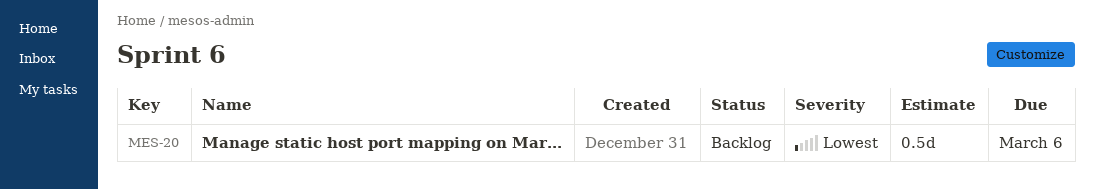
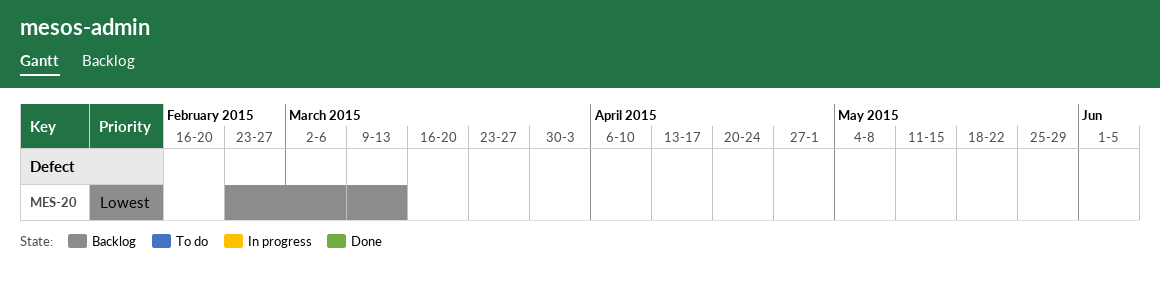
MES-20, due: Mar 6 -> Mar 13

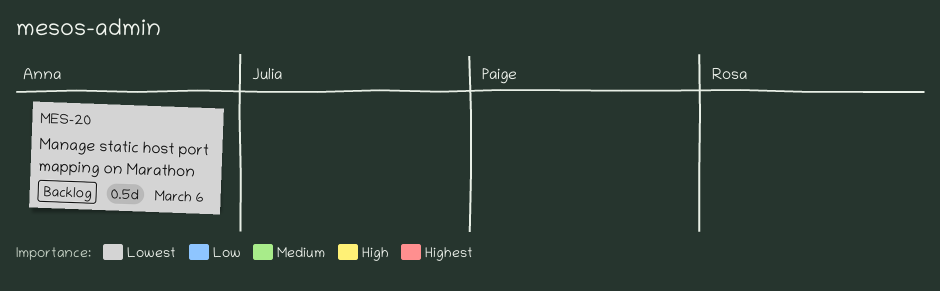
MES-20, due: Mar 13 -> Mar 6

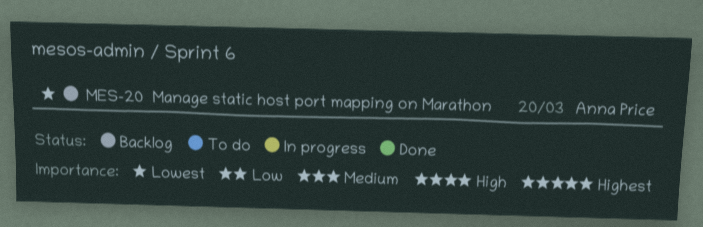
MES-20, due: Mar 6 -> Mar 20

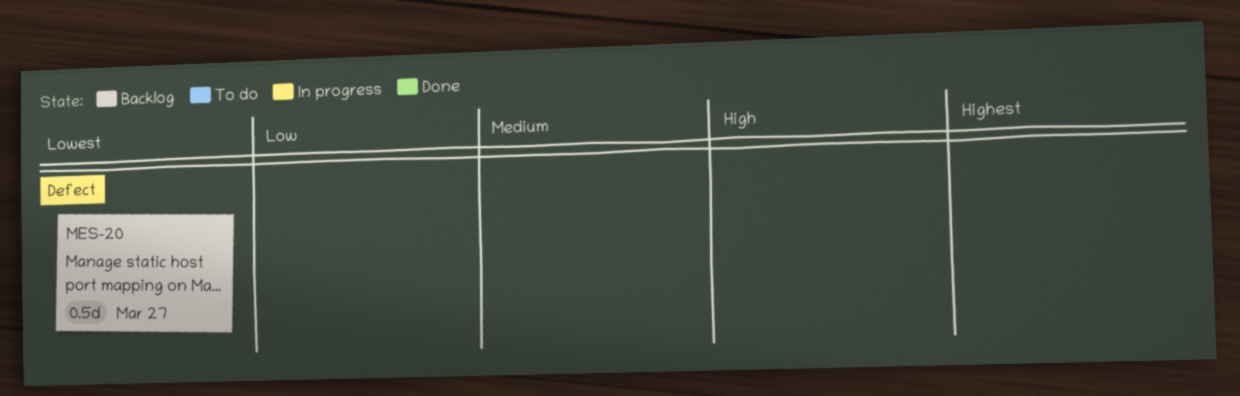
MES-20, due: Mar 20 -> Mar 27

